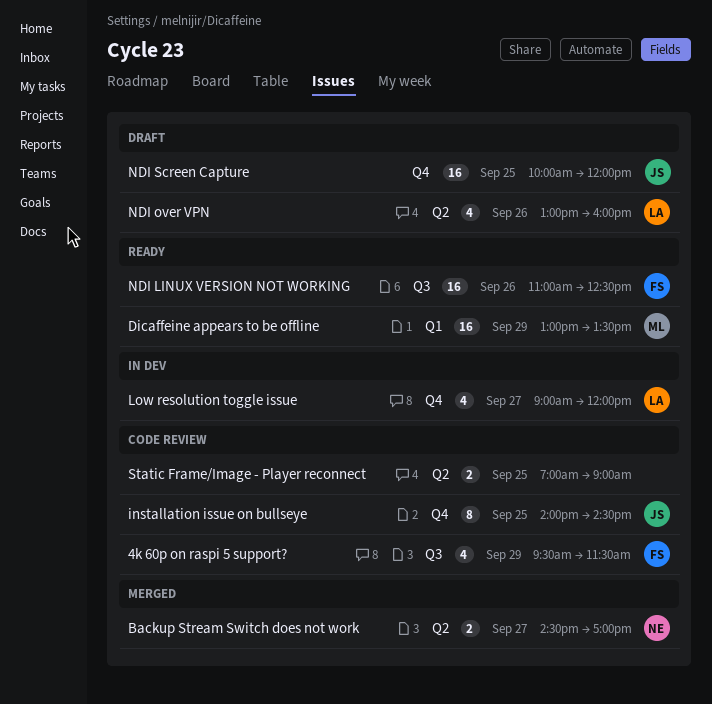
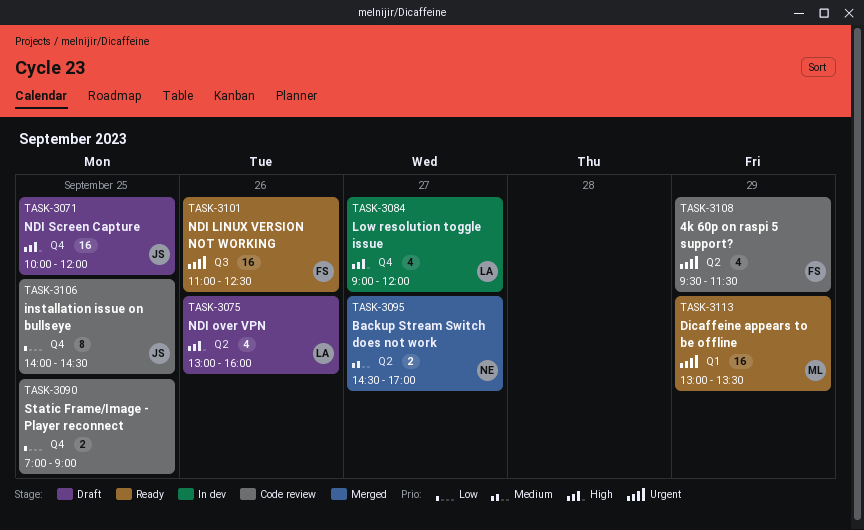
4k 60p on raspi 5 support?, label: Q3 -> Q2
Static Frame/Image - Player reconnect, label: Q2 -> Q4

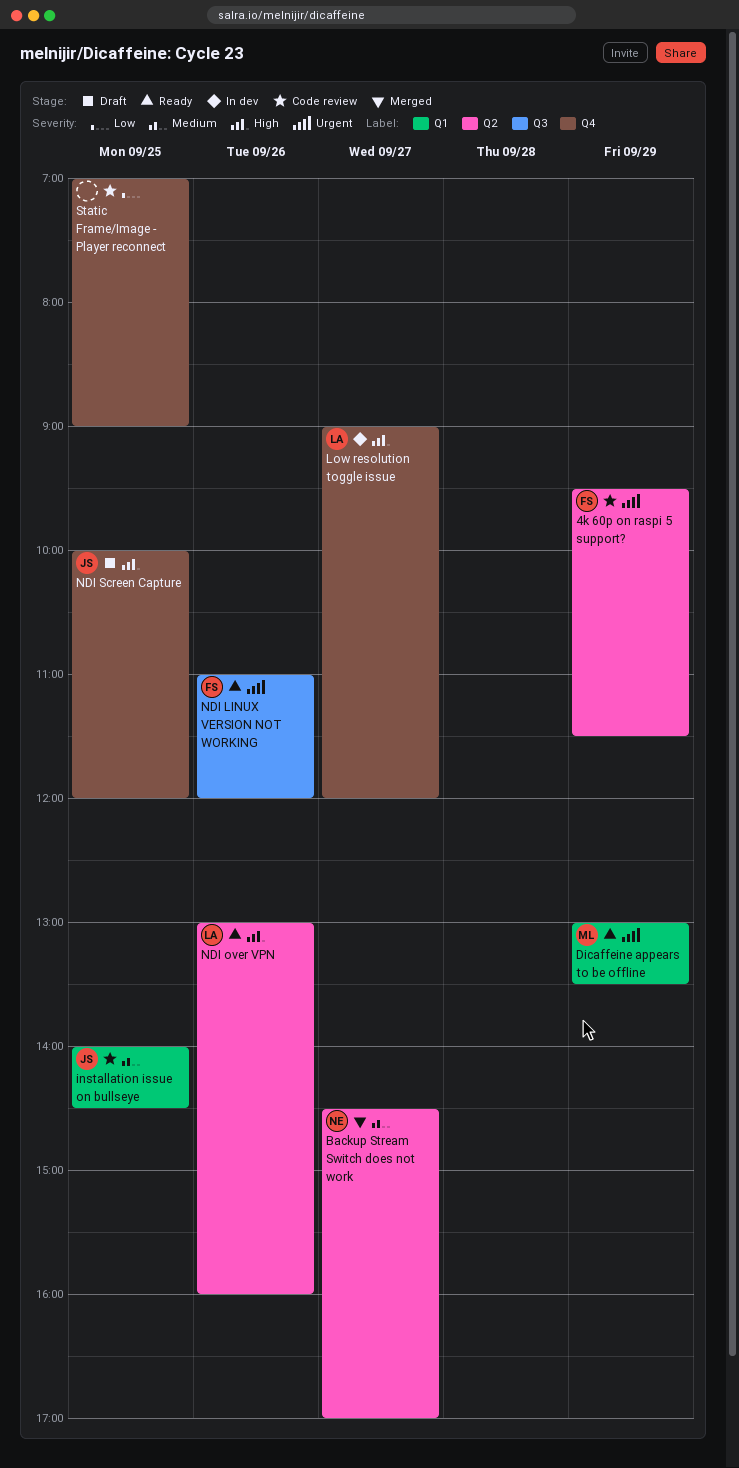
installation issue on bullseye, priority: Low -> Medium
installation issue on bullseye, label: Q4 -> Q1
NDI LINUX VERSION NOT WORKING, ends: 12:30 -> 12:00
NDI over VPN, status: Draft -> Ready

